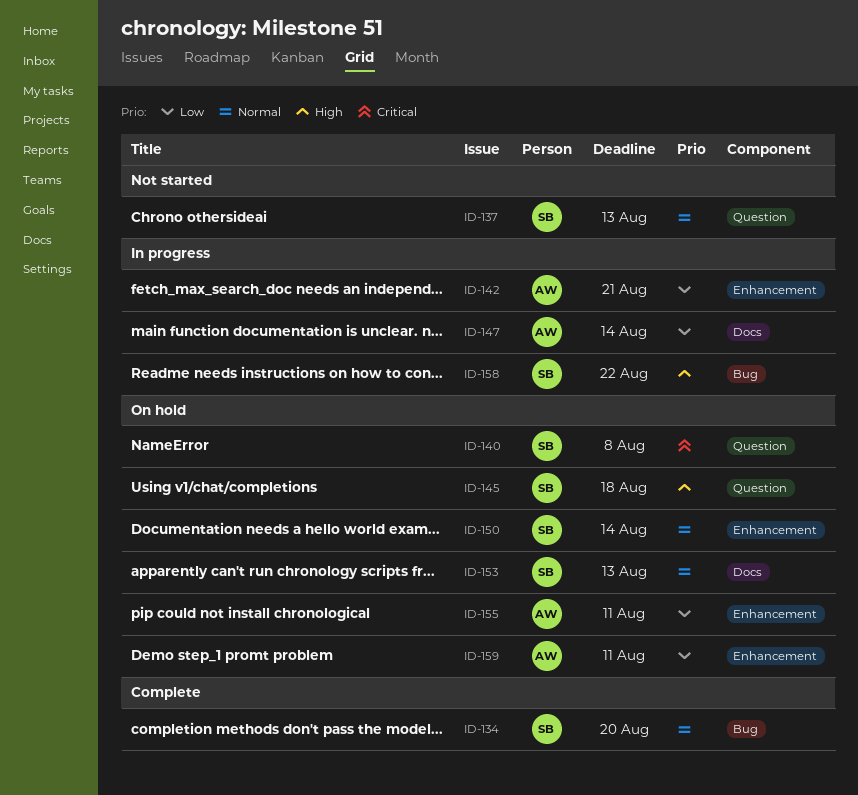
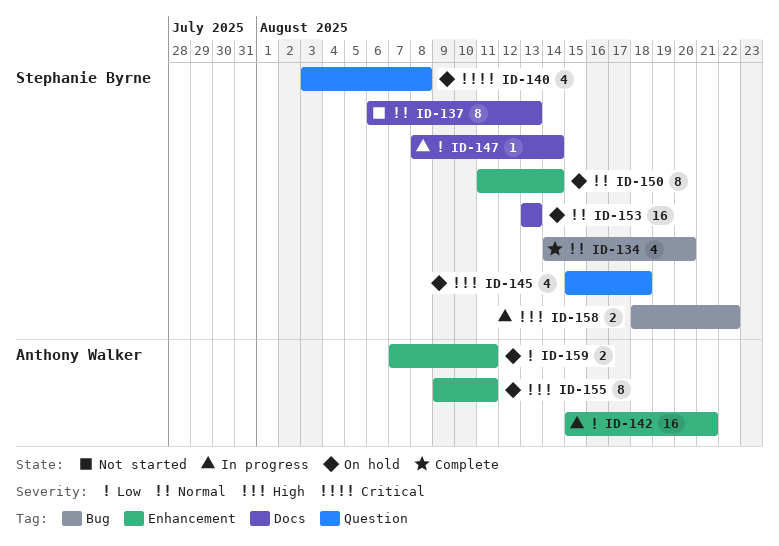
ID-137, label: Question -> Docs
ID-147, owner: Anthony Walker -> Stephanie Byrne
ID-155, priority: Low -> High

